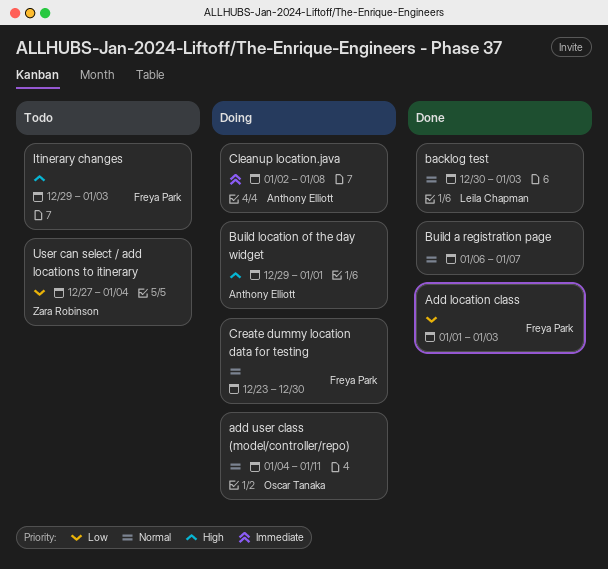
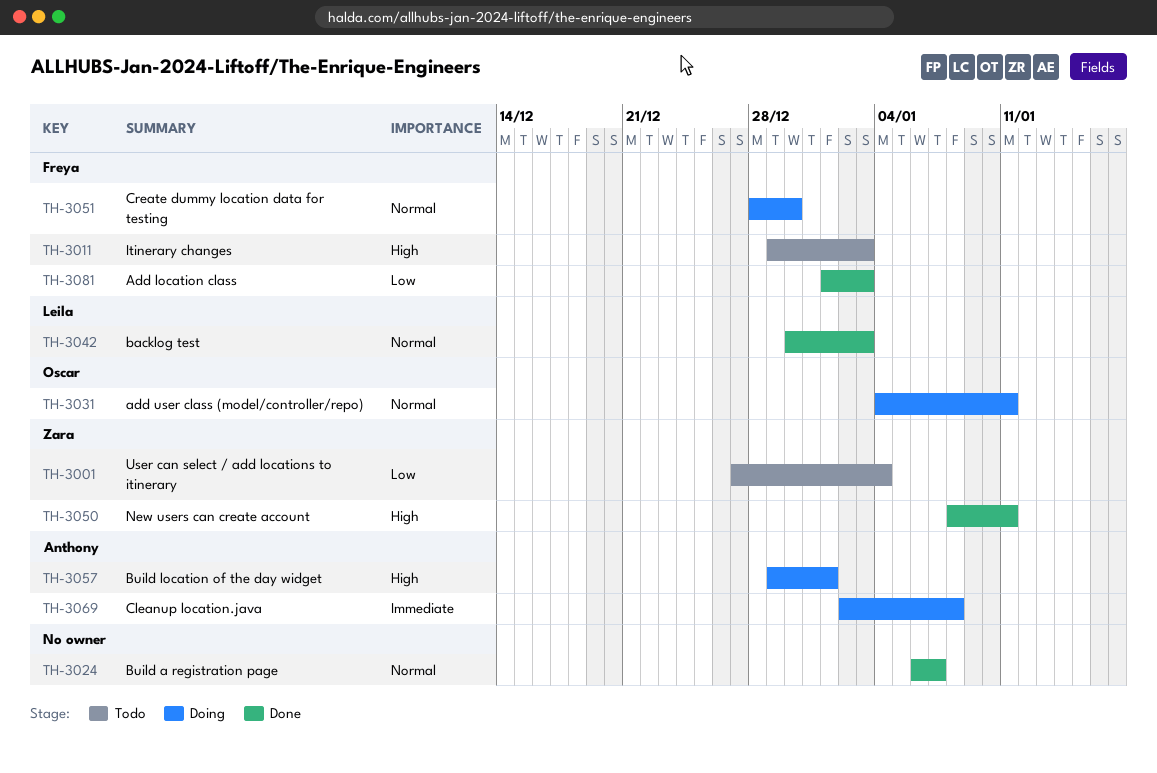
Create dummy location data for testing, start: Dec 23 -> Dec 28
New users can create account: none -> present

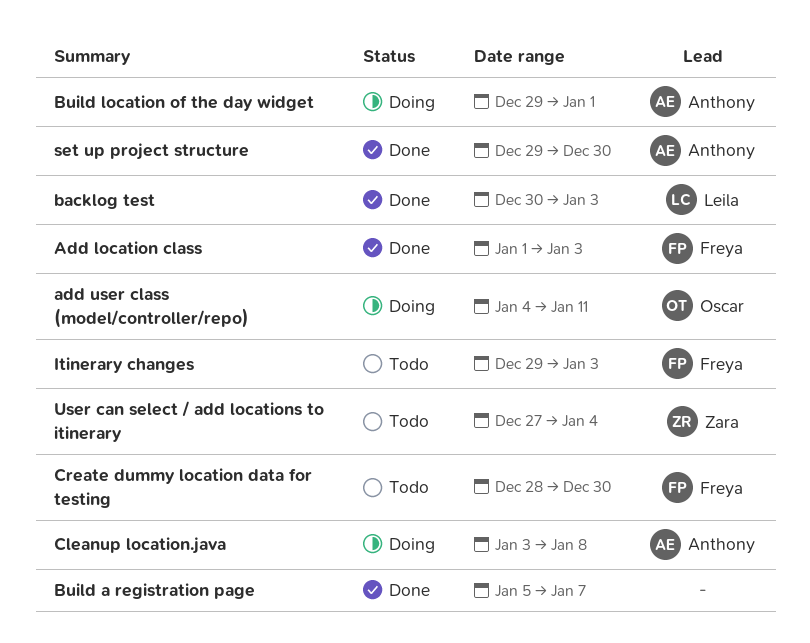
Build a registration page, start: Jan 6 -> Jan 5
Cleanup location.java, start: Jan 2 -> Jan 3
Create dummy location data for testing, status: Doing -> Todo
New users can create account: present -> none
set up project structure: none -> present

